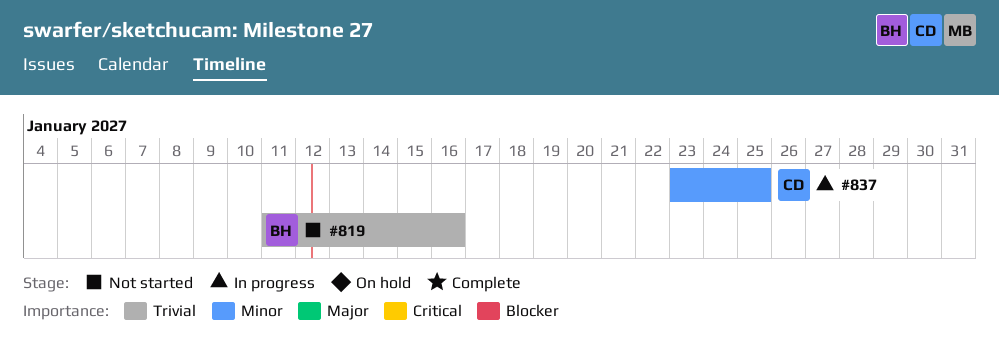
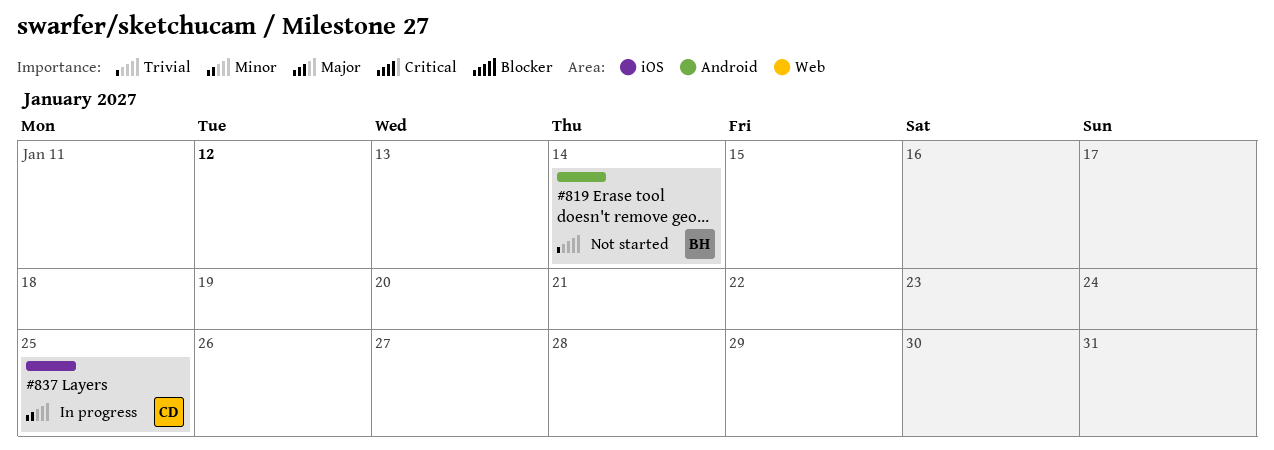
#819, due: Jan 16 -> Jan 14

